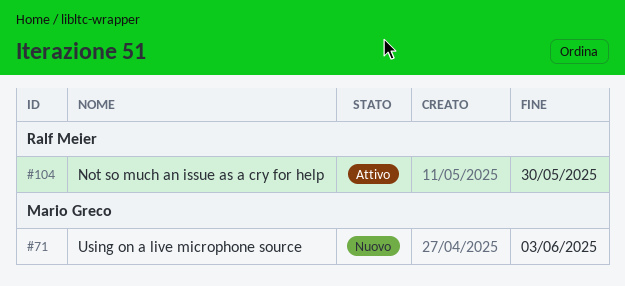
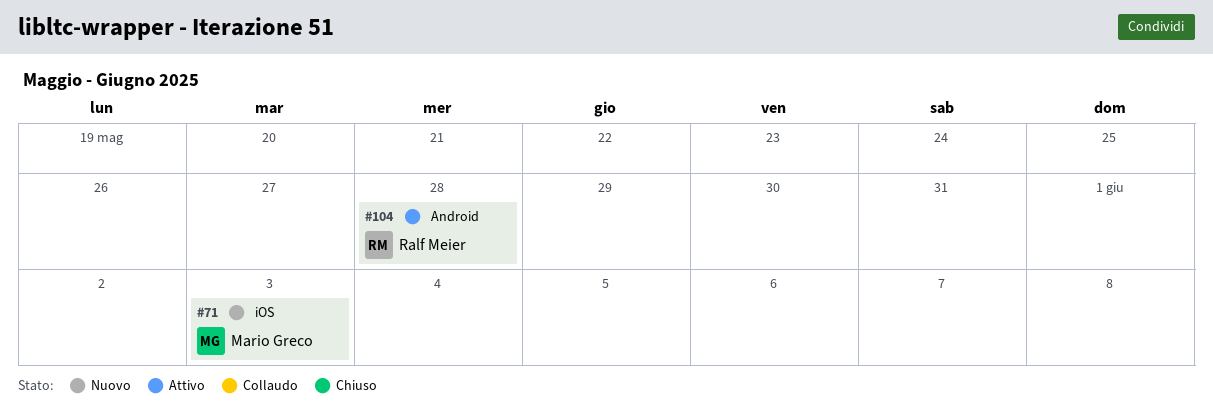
#104, due: May 30 -> May 28

